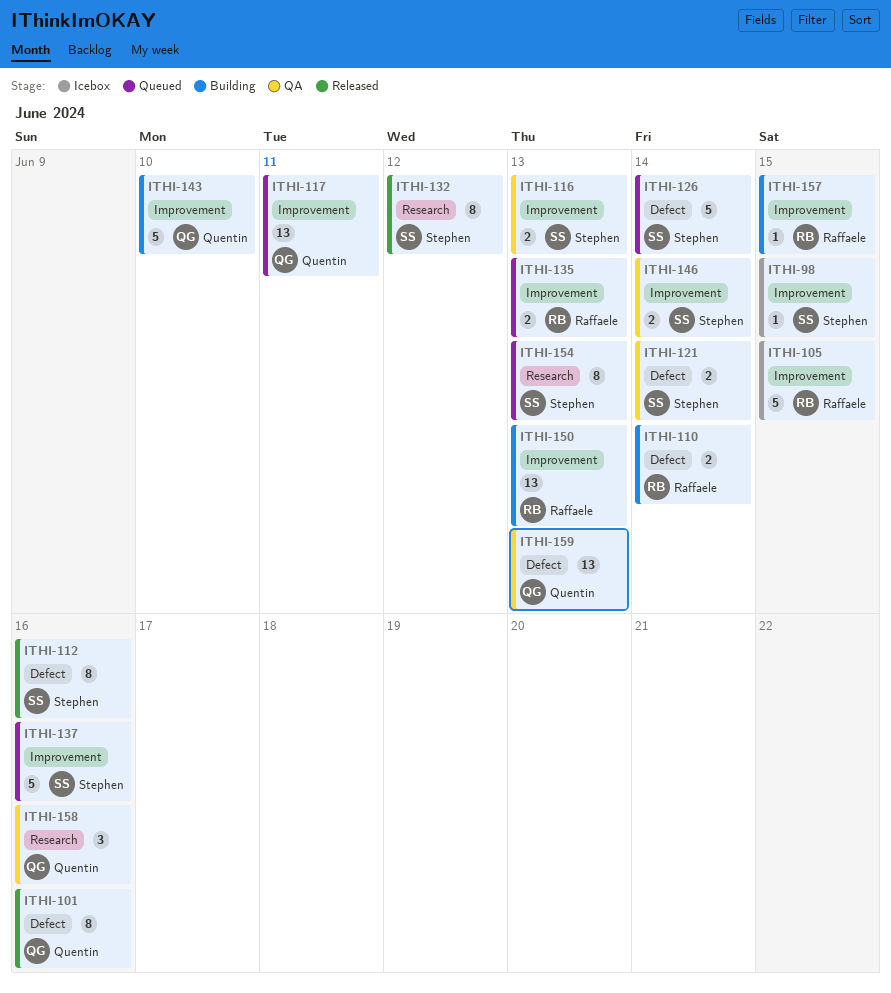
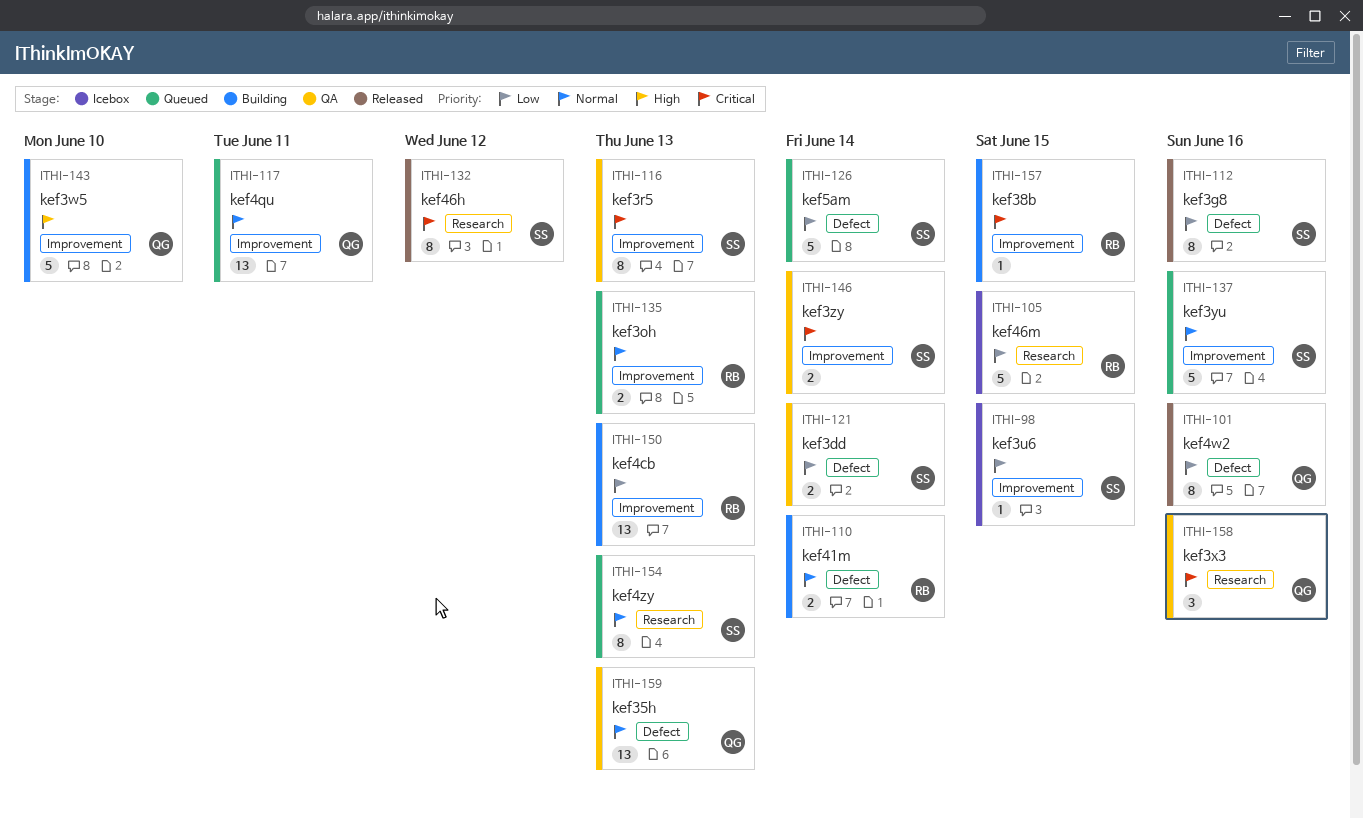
ITHI-105, label: Improvement -> Research
ITHI-116, estimate: 2 -> 8

